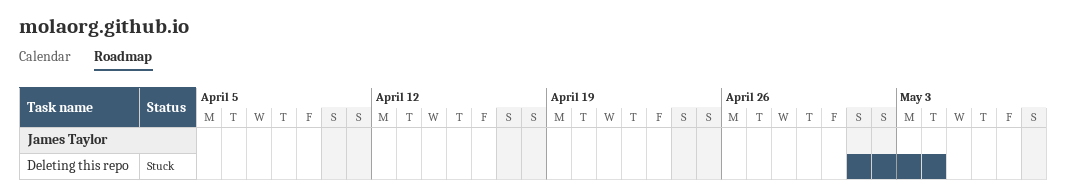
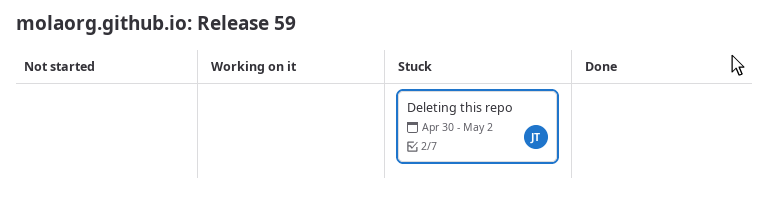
Deleting this repo, start: May 1 -> Apr 30
Deleting this repo, due: May 4 -> May 2

